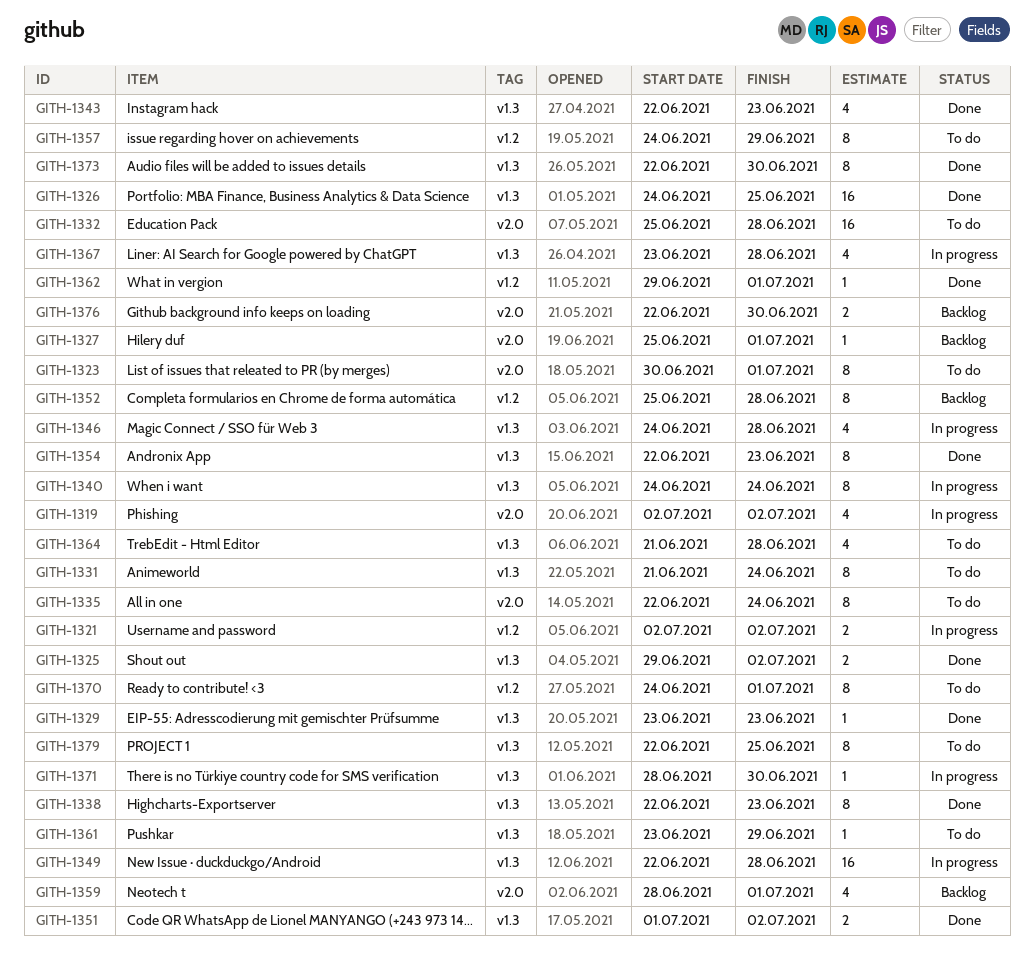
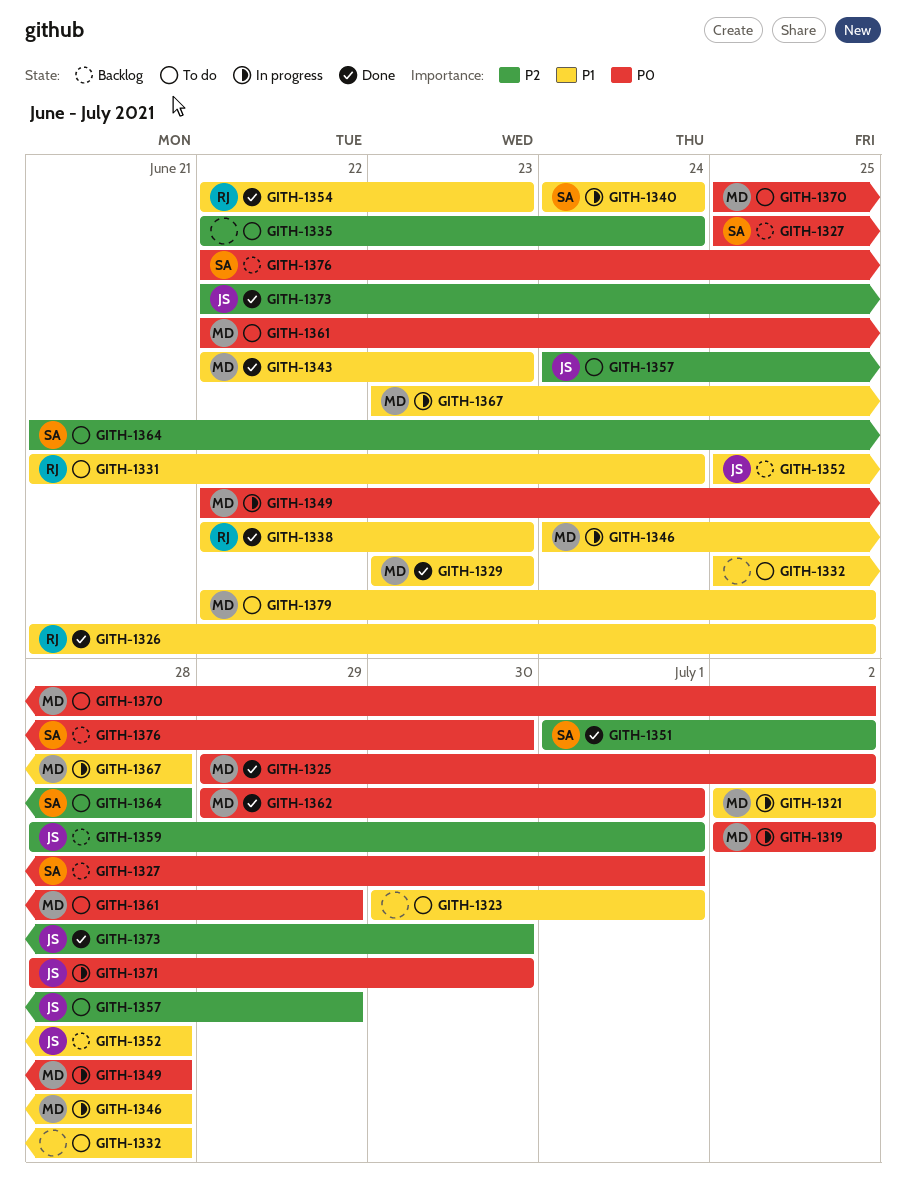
GITH-1326, start: Jun 24 -> Jun 21
GITH-1361, start: Jun 23 -> Jun 22
GITH-1370, start: Jun 24 -> Jun 25
GITH-1370, due: Jul 1 -> Jul 2

